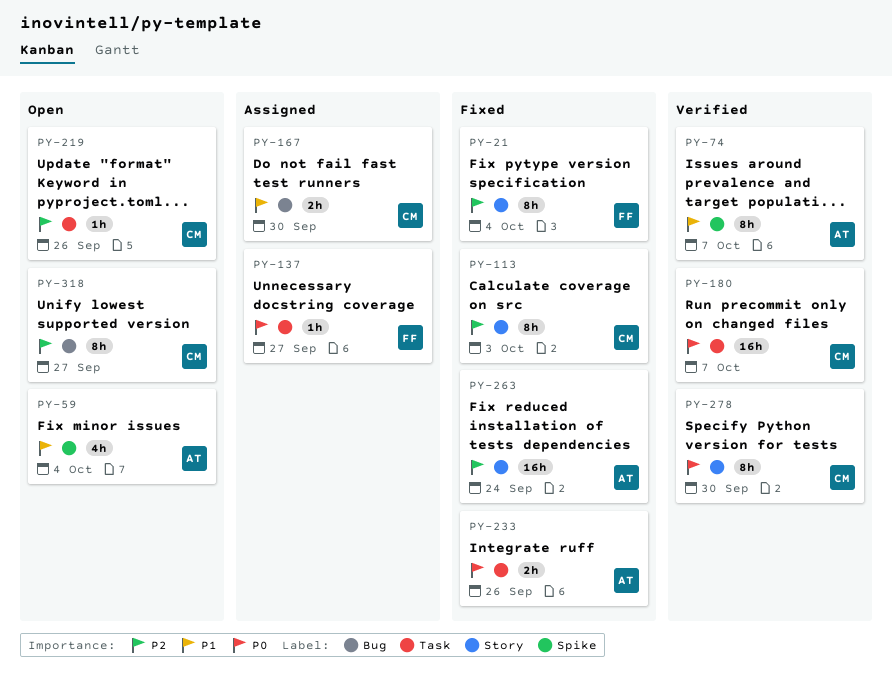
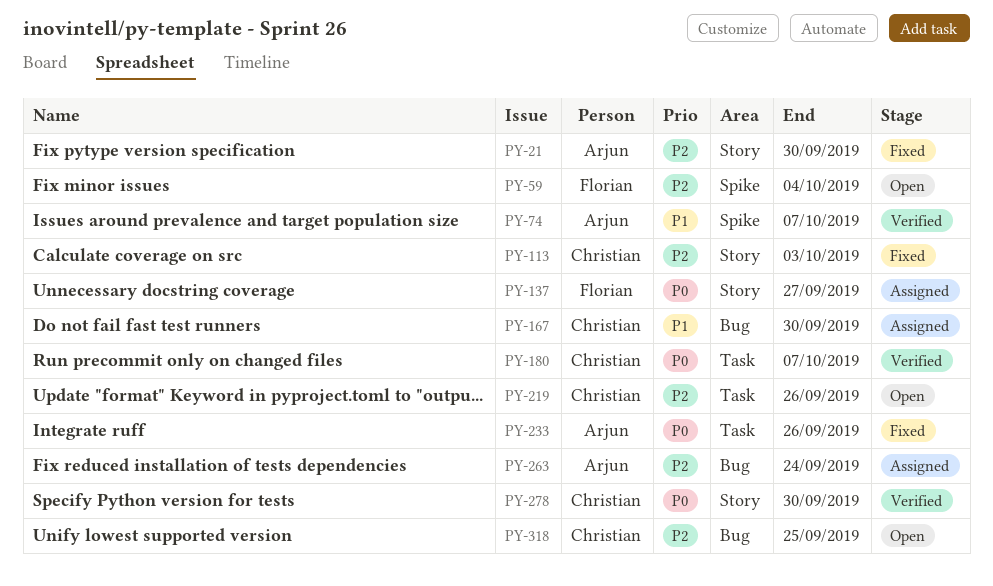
PY-21, owner: Florian -> Arjun
PY-21, due: Oct 4 -> Sep 30
PY-59, owner: Arjun -> Florian
PY-59, priority: P1 -> P2
PY-137, label: Task -> Story
PY-263, status: Fixed -> Assigned
PY-263, label: Story -> Bug
PY-318, due: Sep 27 -> Sep 25

